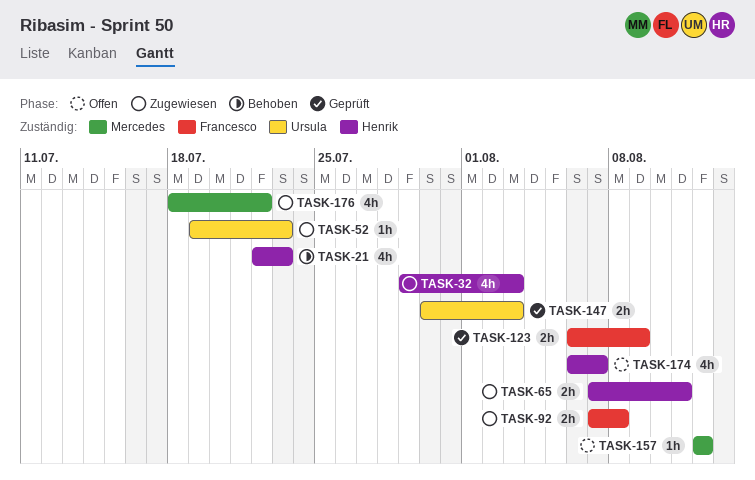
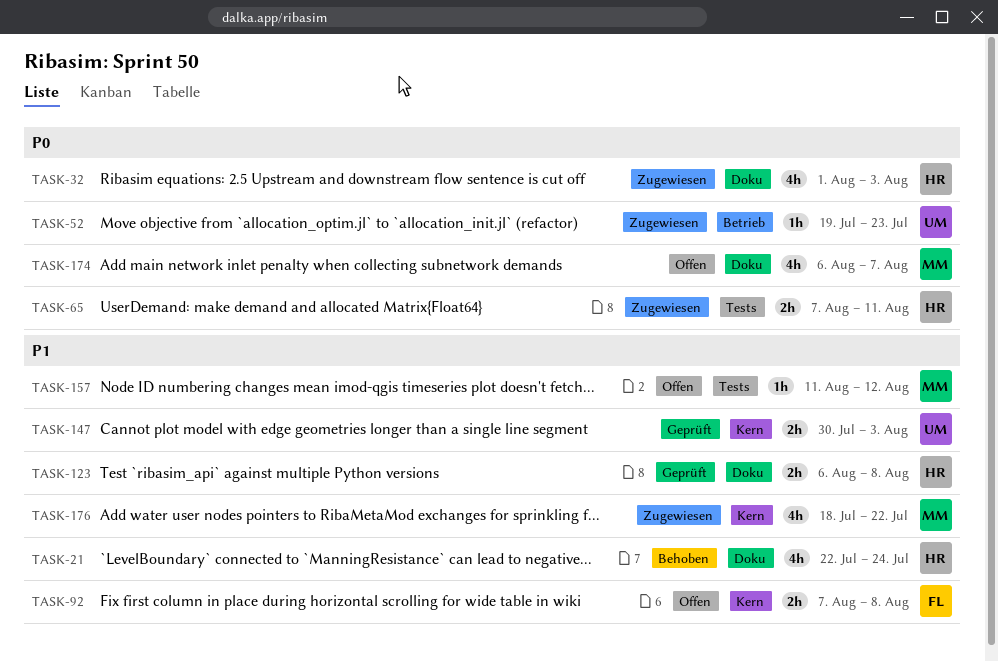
TASK-21, due: Jul 23 -> Jul 24
TASK-32, start: Jul 29 -> Aug 1
TASK-92, status: Zugewiesen -> Offen
TASK-123, owner: Francesco -> Henrik
TASK-123, due: Aug 9 -> Aug 8
TASK-157, start: Aug 12 -> Aug 11
TASK-174, owner: Henrik -> Mercedes

